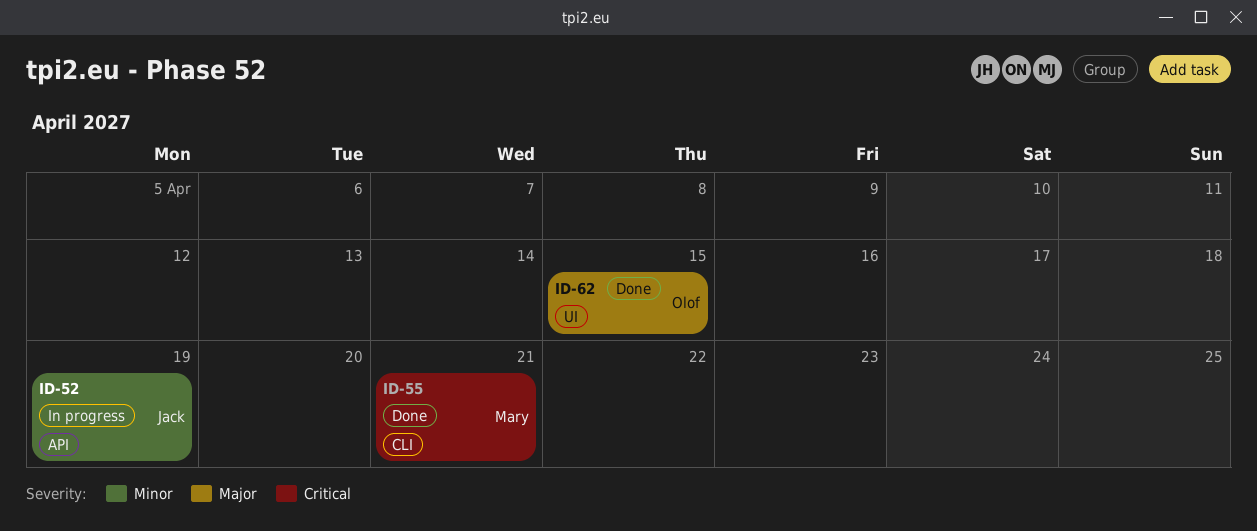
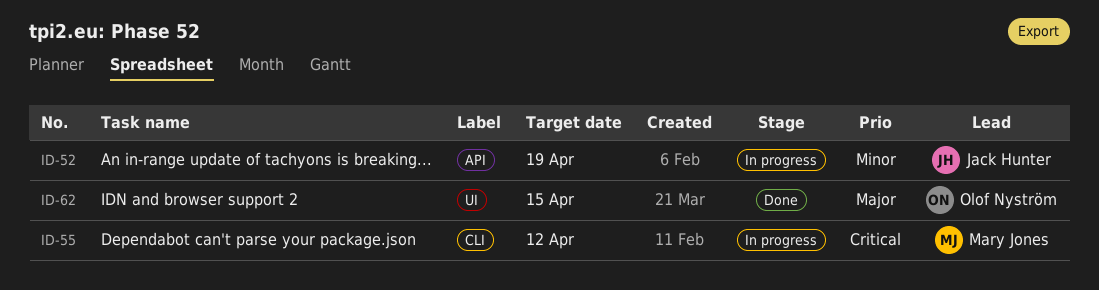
ID-55, status: Done -> In progress
ID-55, due: Apr 21 -> Apr 12

